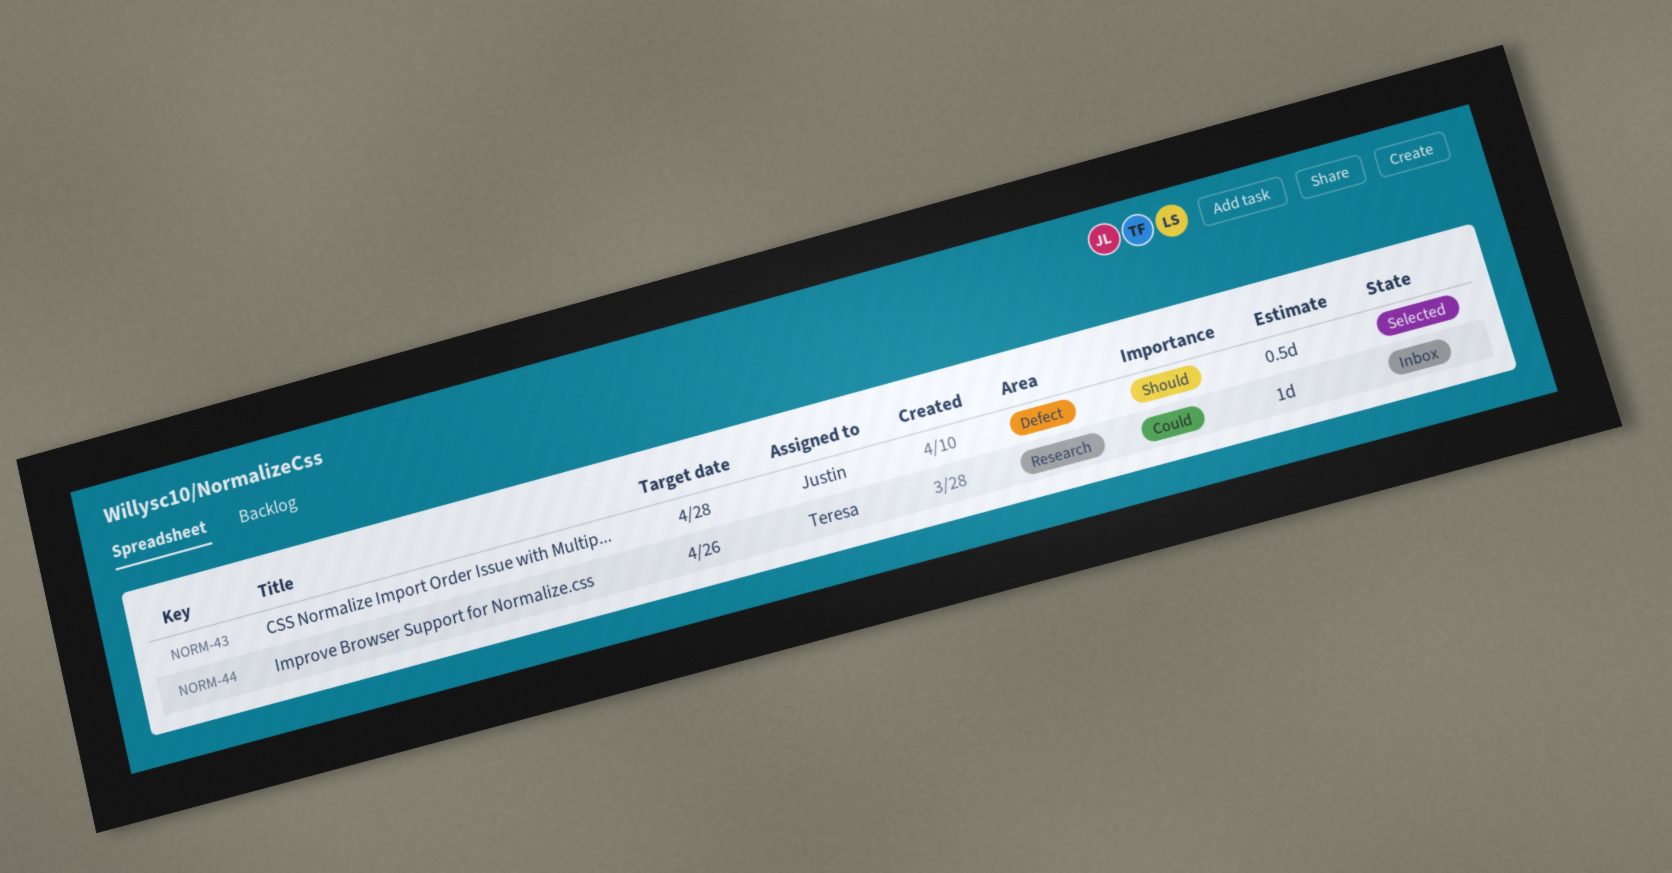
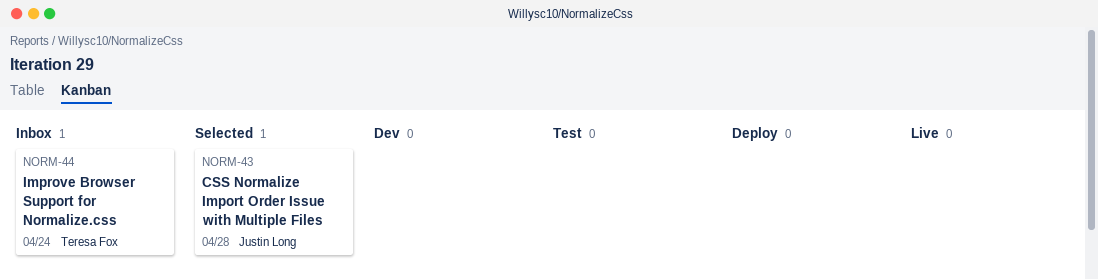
NORM-44, due: Apr 26 -> Apr 24

